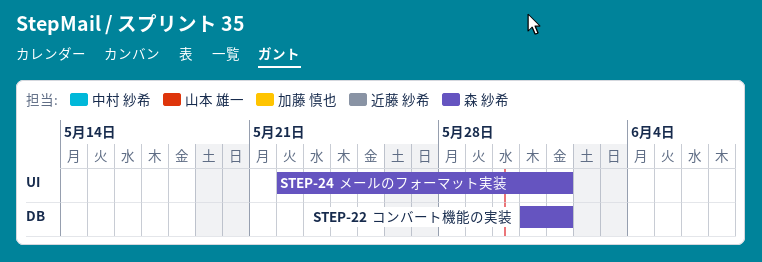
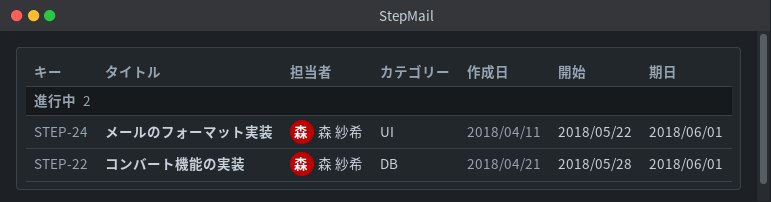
STEP-22, start: May 31 -> May 28

